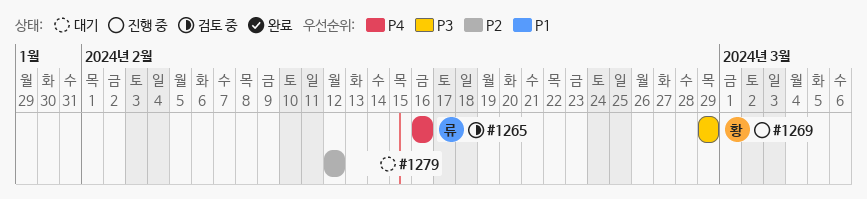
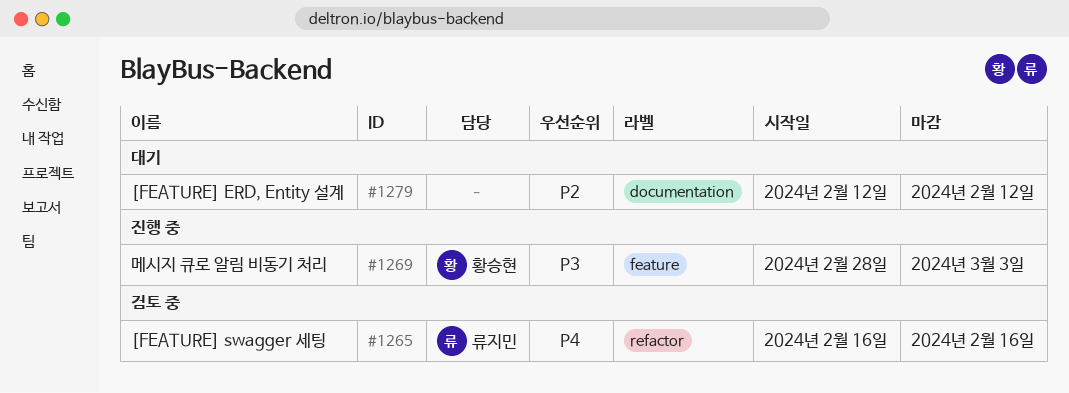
#1269, start: Feb 29 -> Feb 28
#1269, due: Feb 29 -> Mar 3

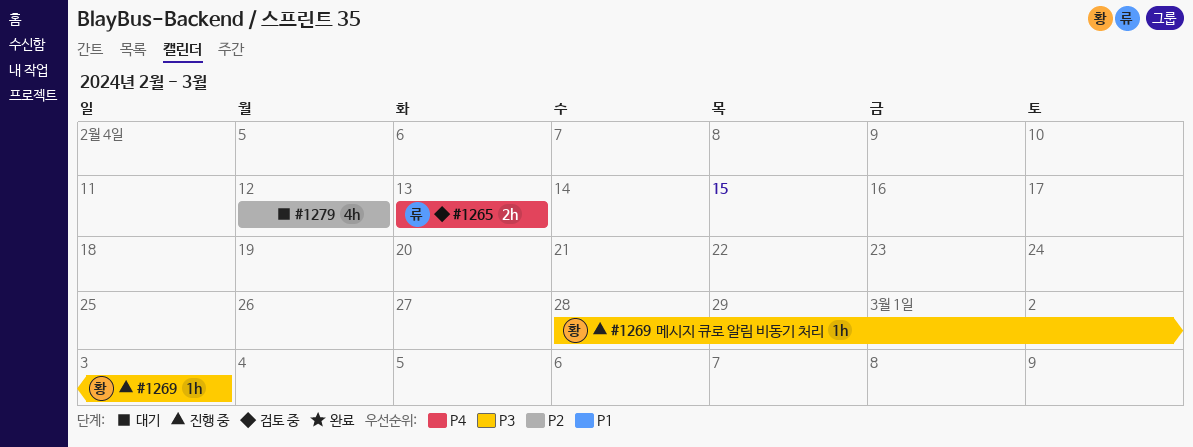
#1265, start: Feb 16 -> Feb 13
#1265, due: Feb 16 -> Feb 13

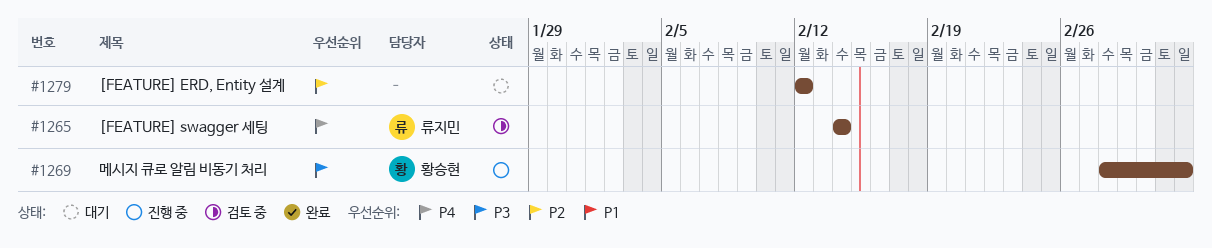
#1265, start: Feb 13 -> Feb 14
#1265, due: Feb 13 -> Feb 14

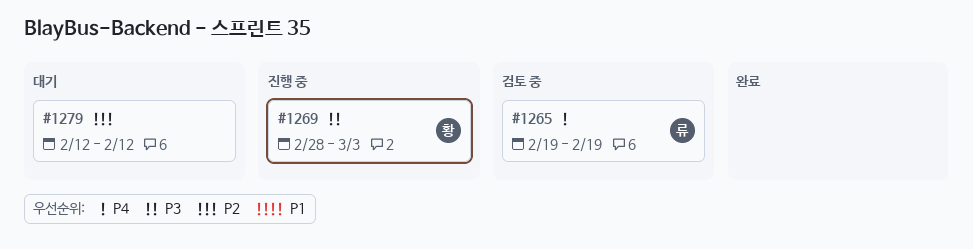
#1265, start: Feb 14 -> Feb 19
#1265, due: Feb 14 -> Feb 19

